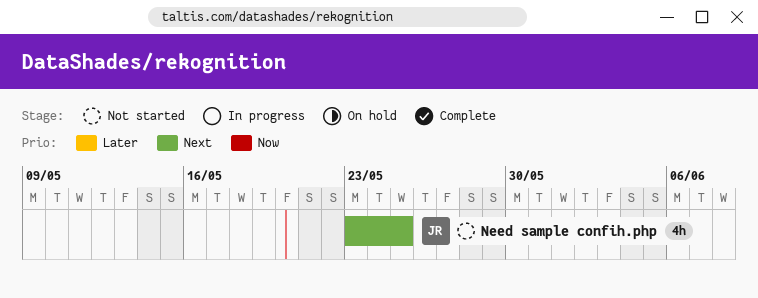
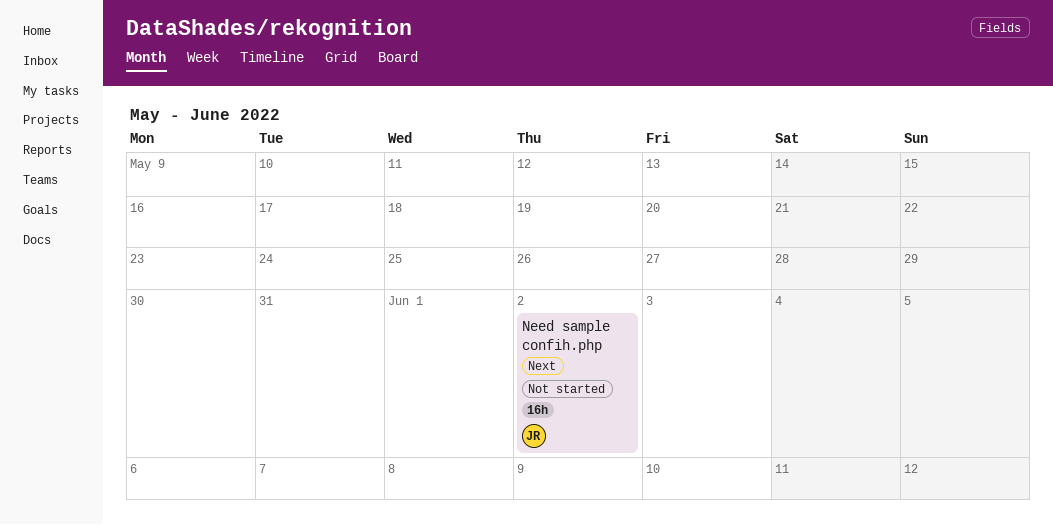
Need sample confih.php, estimate: 4h -> 16h
Need sample confih.php, due: May 25 -> Jun 2

